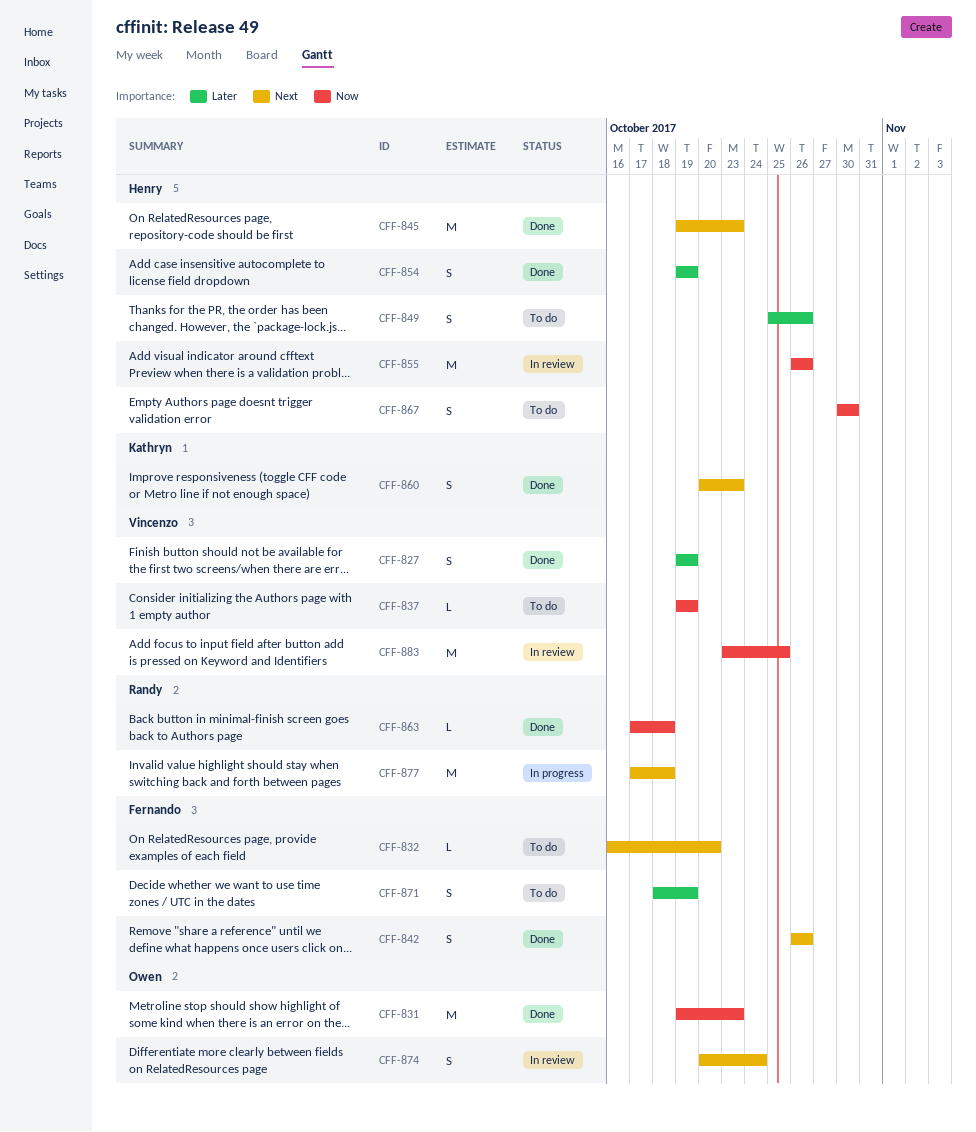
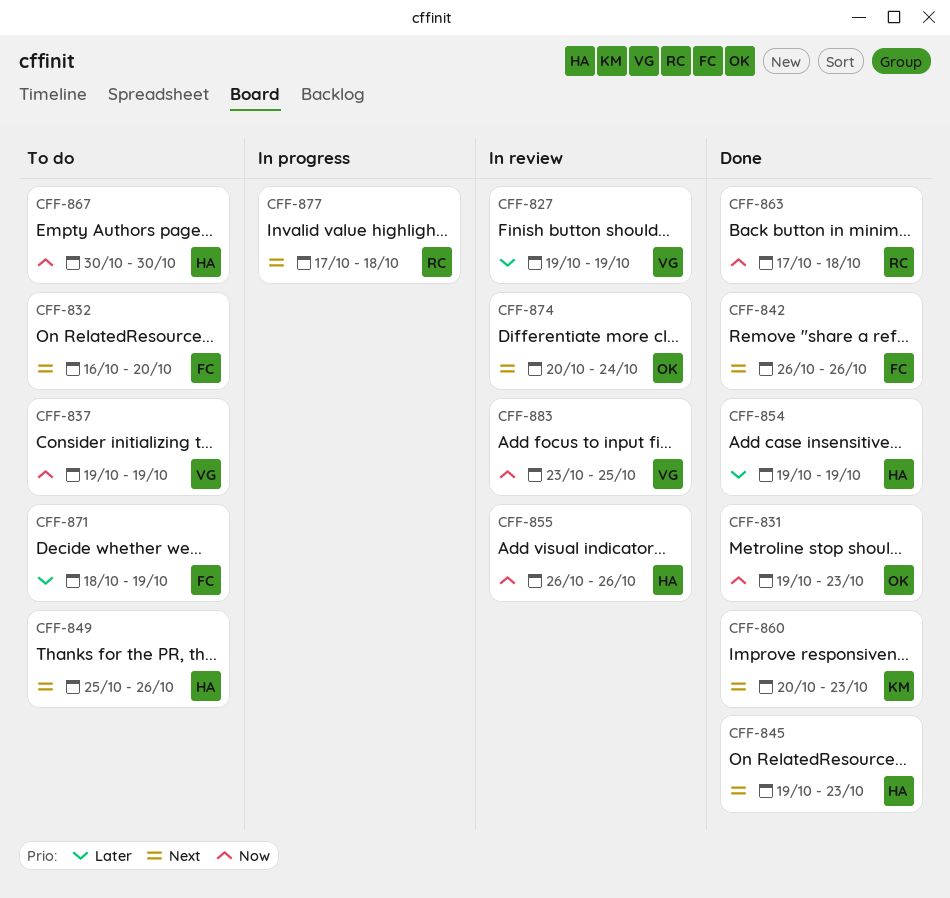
CFF-827, status: Done -> In review
CFF-849, priority: Later -> Next

